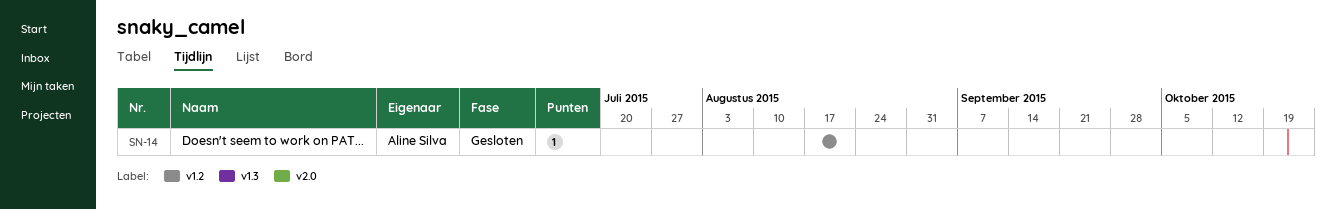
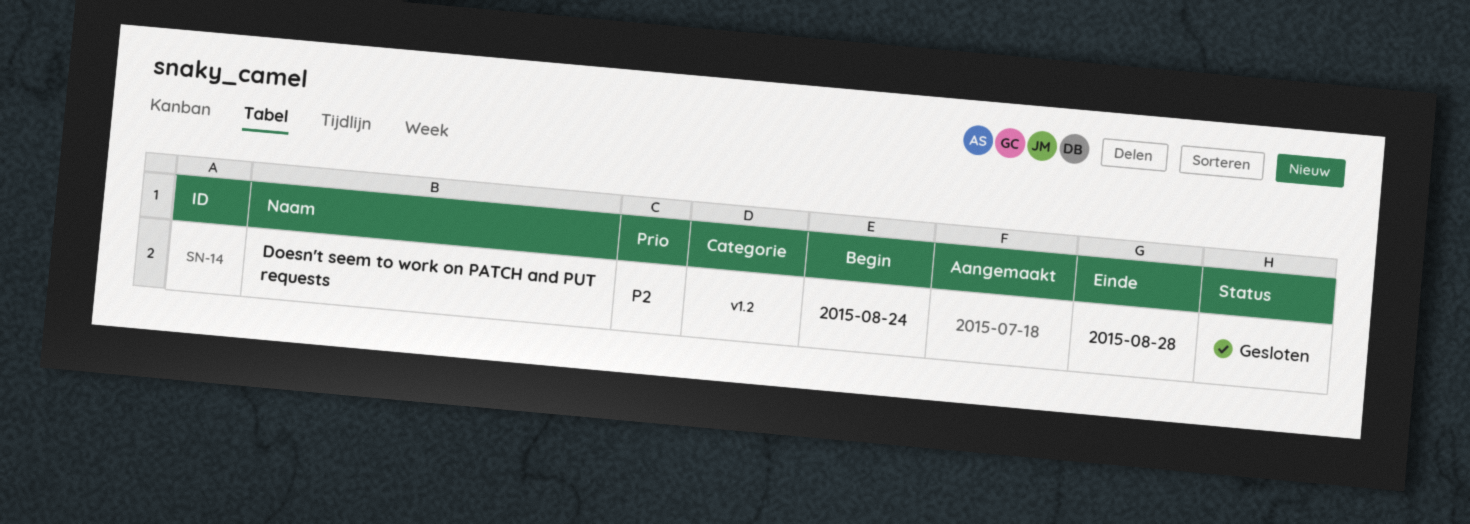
SN-14, start: Aug 17 -> Aug 24
SN-14, due: Aug 21 -> Aug 28

